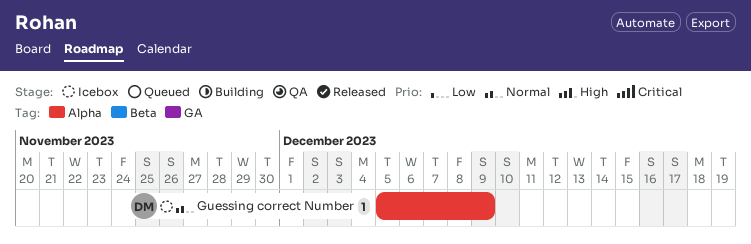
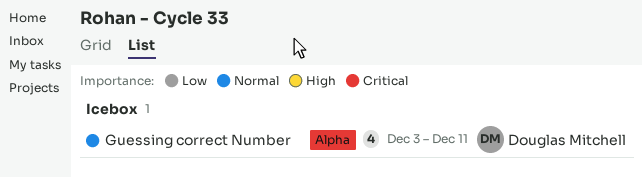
Guessing correct Number, estimate: 1 -> 4
Guessing correct Number, start: Dec 5 -> Dec 3
Guessing correct Number, due: Dec 9 -> Dec 11

